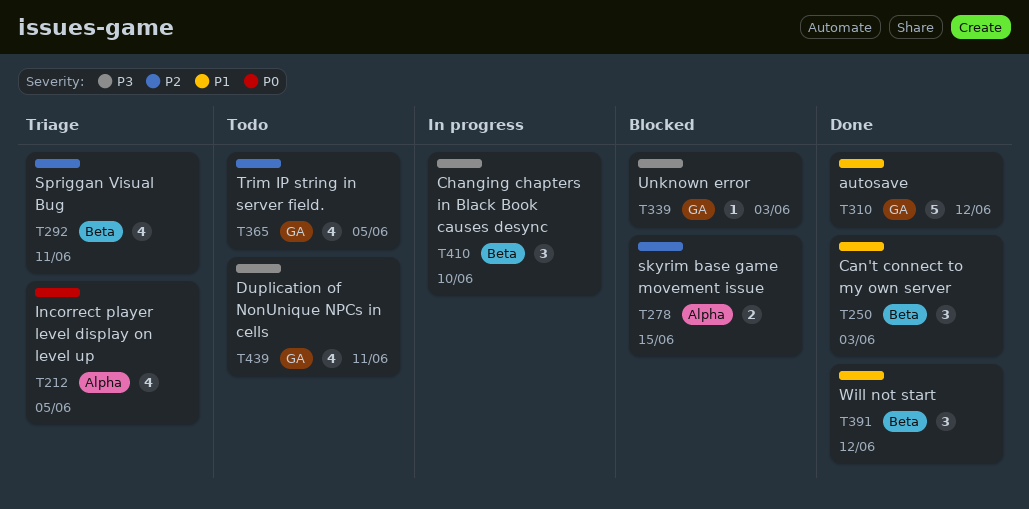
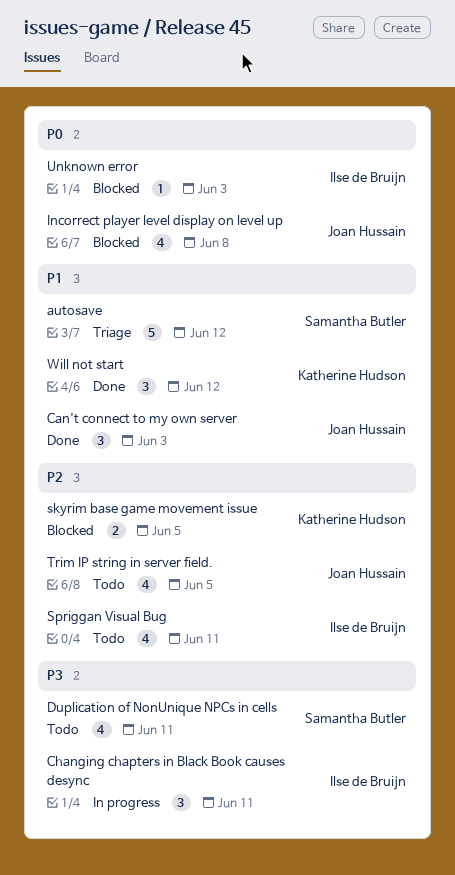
autosave, status: Done -> Triage
Changing chapters in Black Book causes desync, due: Jun 10 -> Jun 11
Incorrect player level display on level up, status: Triage -> Blocked
Incorrect player level display on level up, due: Jun 5 -> Jun 8
skyrim base game movement issue, due: Jun 15 -> Jun 5
Spriggan Visual Bug, status: Triage -> Todo
Unknown error, priority: P3 -> P0

